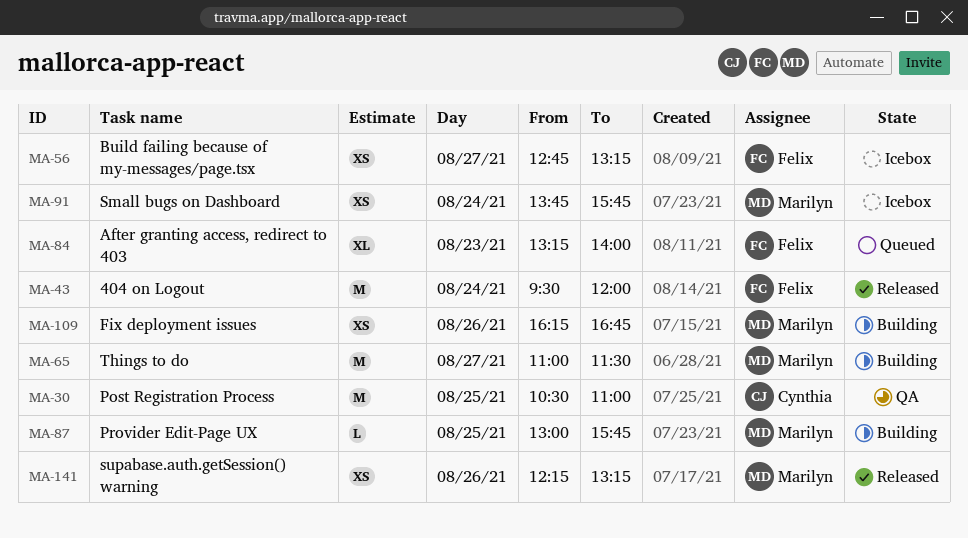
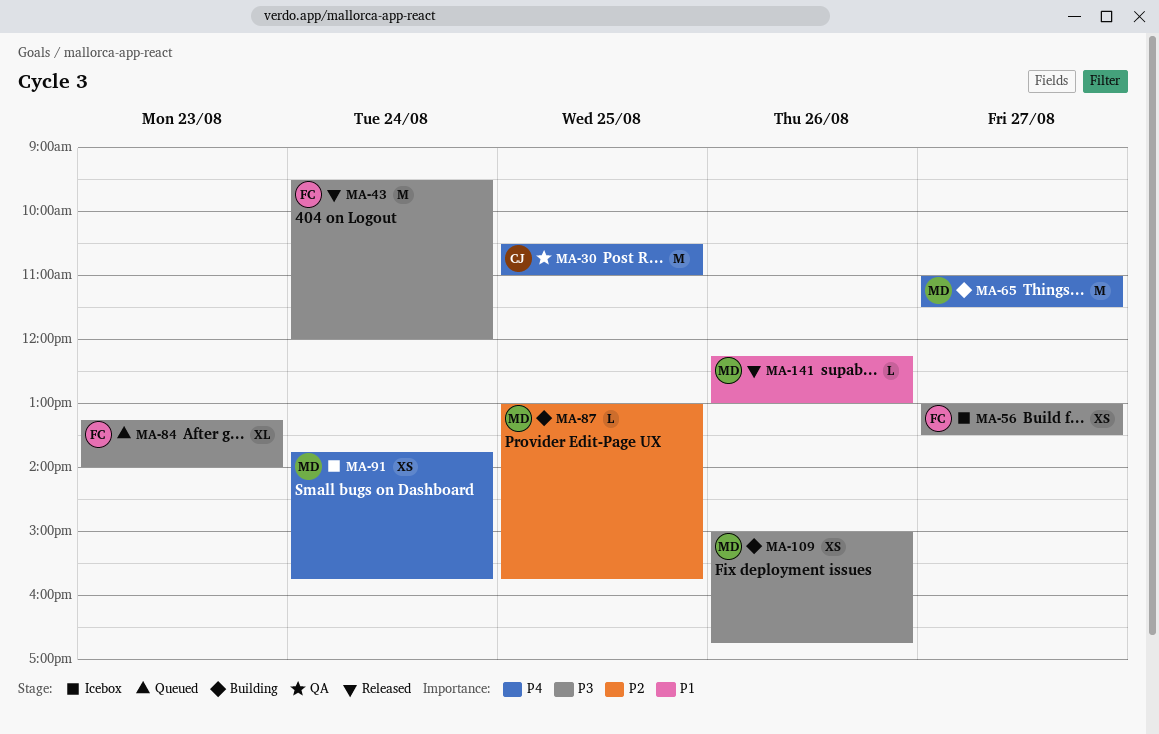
MA-56, begins: 12:45 -> 13:00
MA-56, ends: 13:15 -> 13:30
MA-109, begins: 16:15 -> 15:00
MA-141, estimate: XS -> L
MA-141, ends: 13:15 -> 13:00

